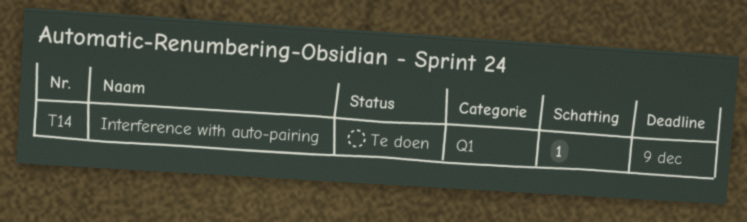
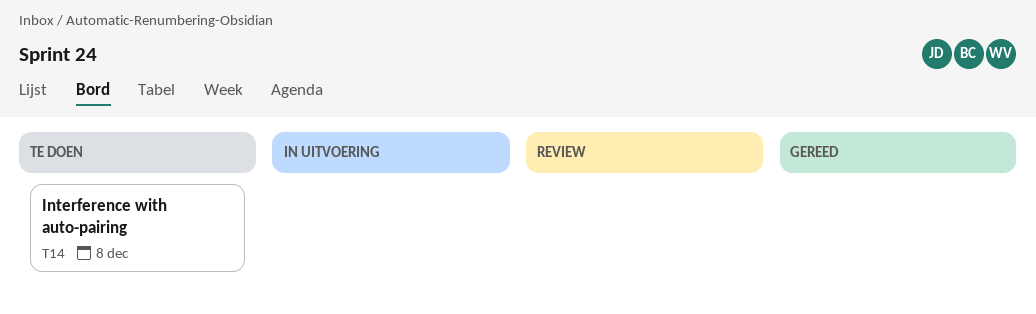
T14, due: Dec 9 -> Dec 8

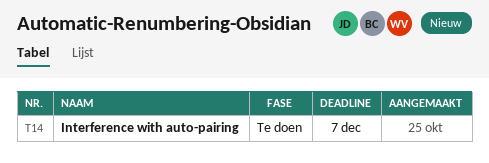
T14, due: Dec 8 -> Dec 7

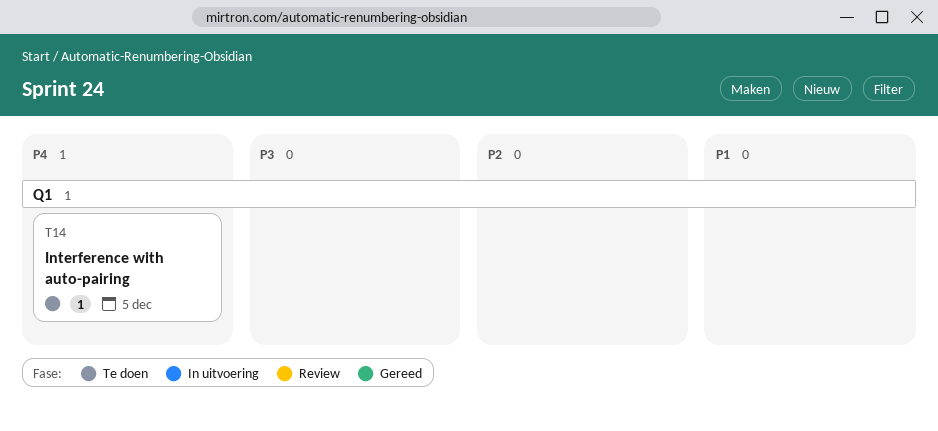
T14, due: Dec 7 -> Dec 5

